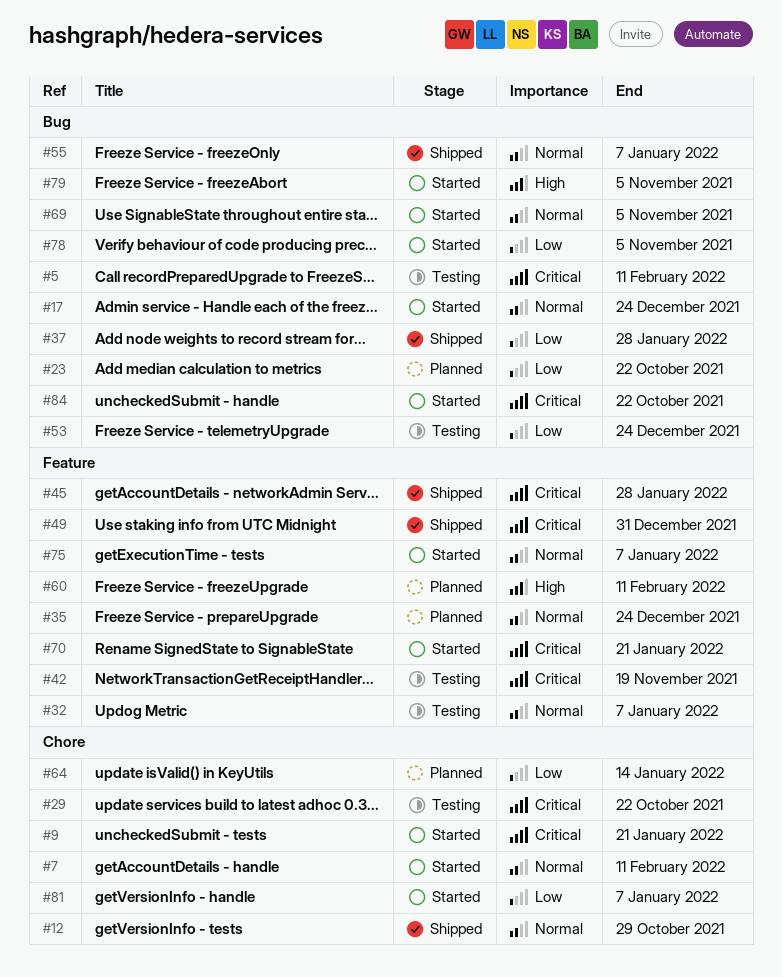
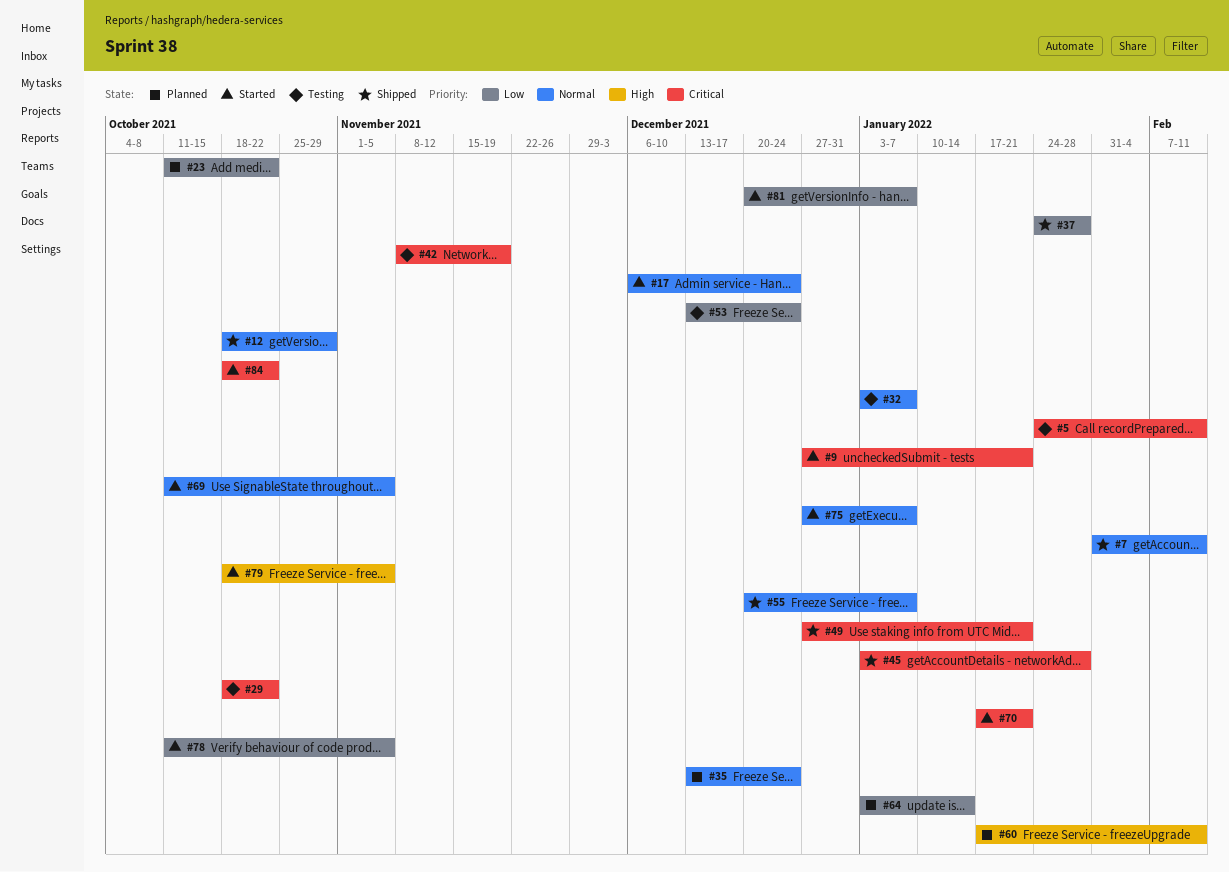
#7, status: Started -> Shipped
#49, due: Dec 31 -> Jan 21

